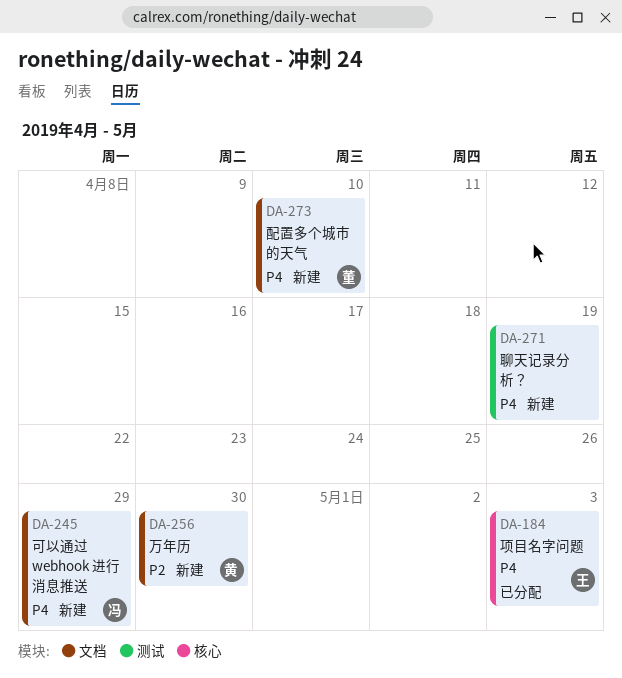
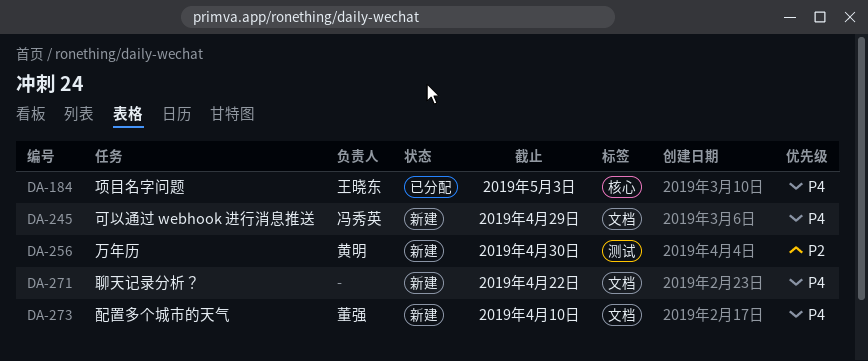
DA-256, label: 文档 -> 测试
DA-271, label: 测试 -> 文档
DA-271, due: Apr 19 -> Apr 22

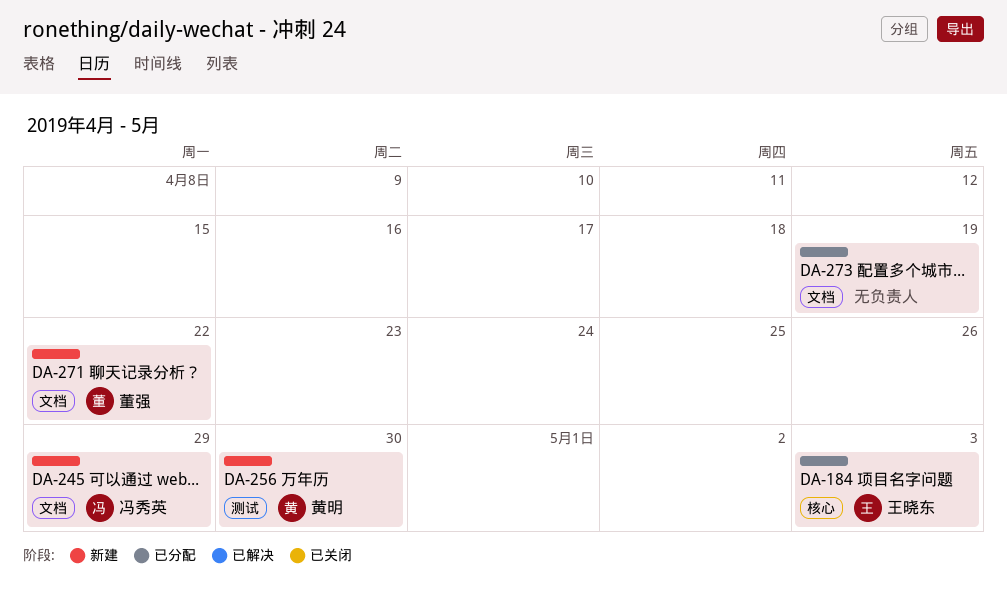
DA-271, owner: none -> 董强
DA-273, status: 新建 -> 已分配
DA-273, owner: 董强 -> none
DA-273, due: Apr 10 -> Apr 19

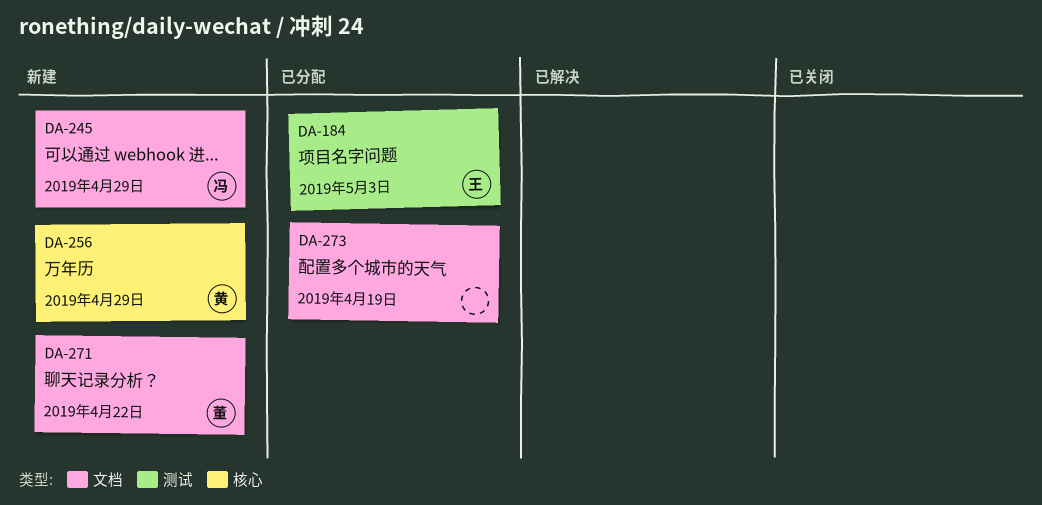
DA-184, label: 核心 -> 测试
DA-256, label: 测试 -> 核心
DA-256, due: Apr 30 -> Apr 29

